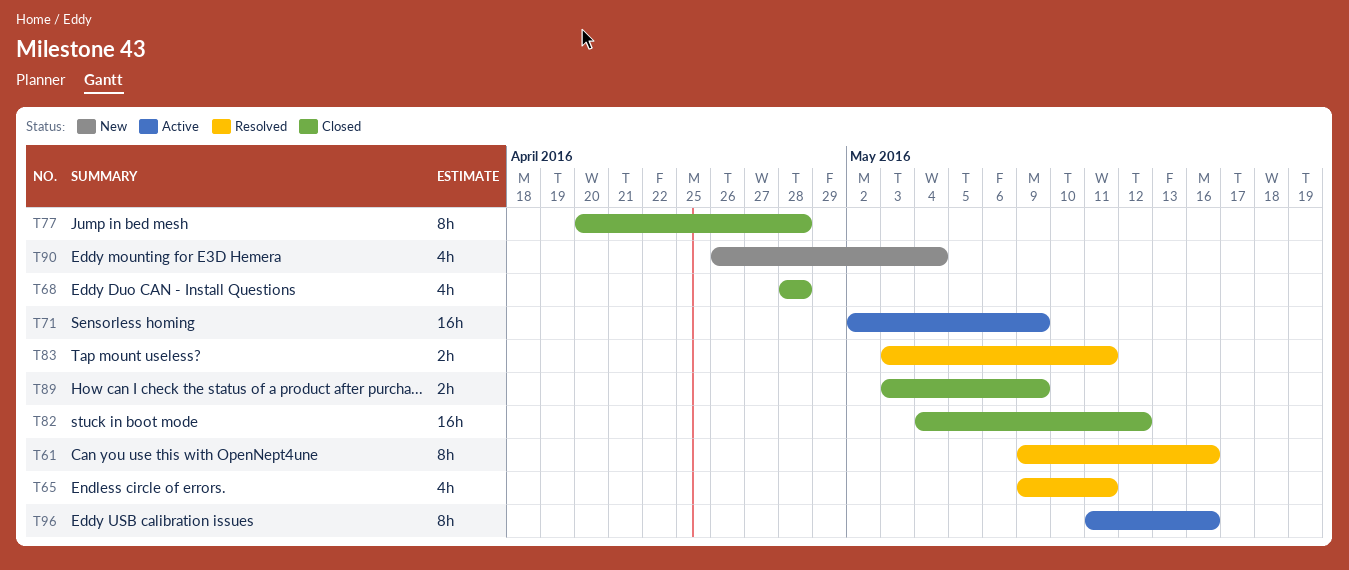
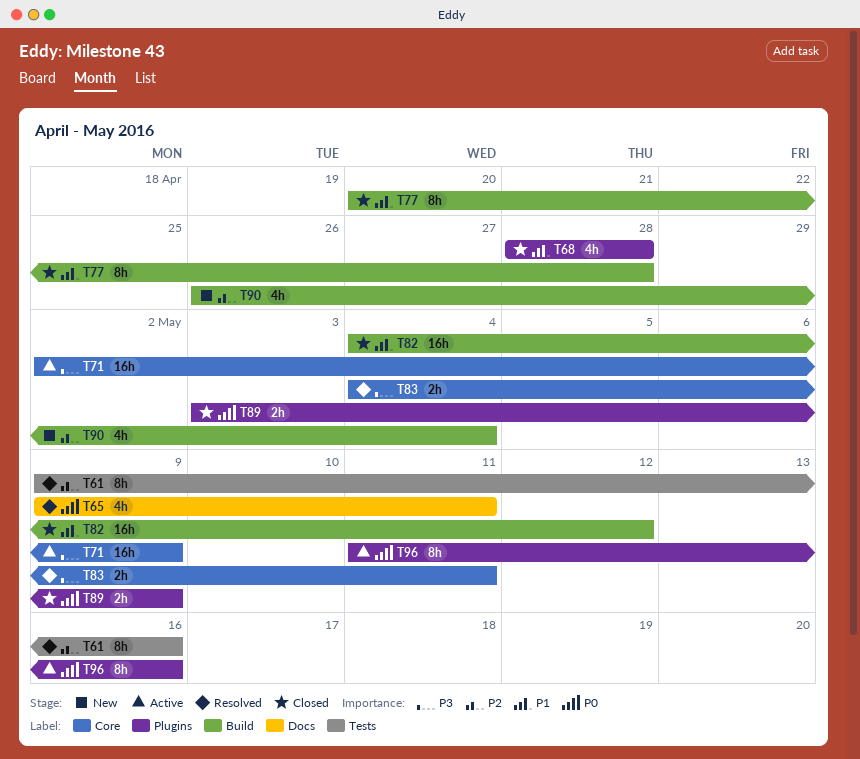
T83, start: May 3 -> May 4

